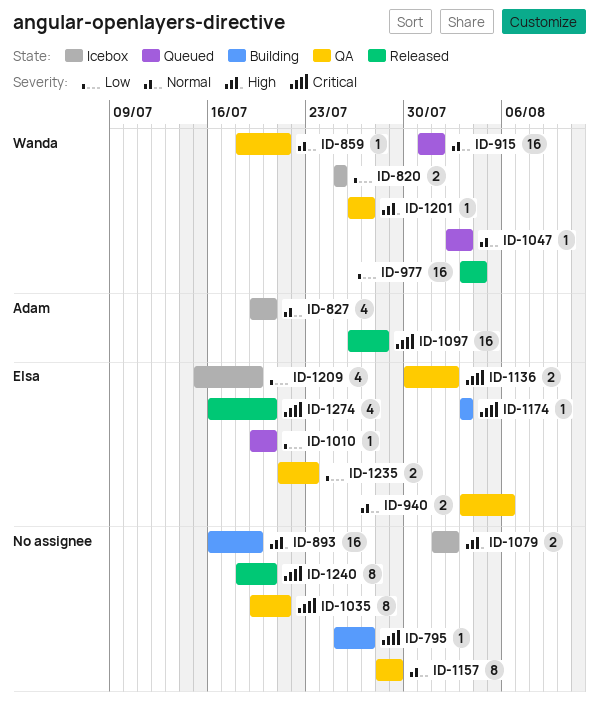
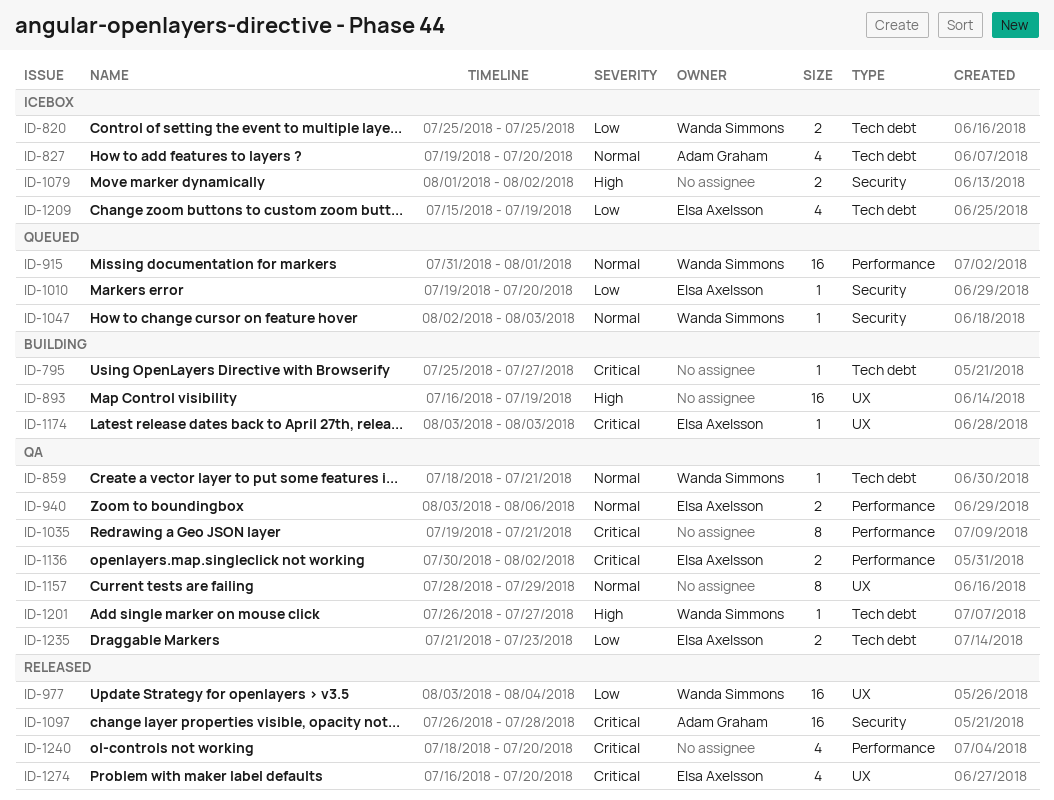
ID-1240, estimate: 8 -> 4

